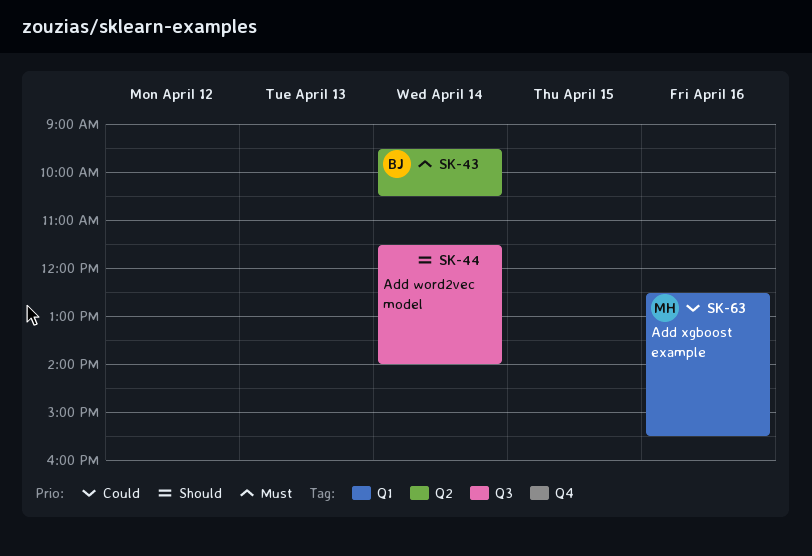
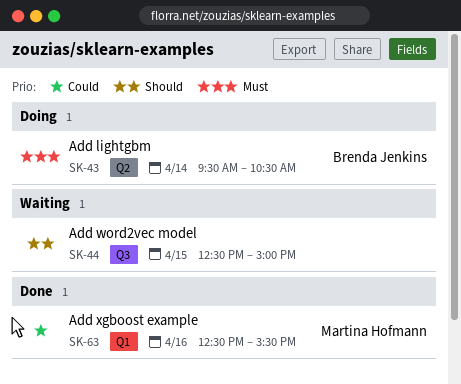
SK-44, day: Apr 14 -> Apr 15
SK-44, begins: 11:30 -> 12:30
SK-44, ends: 14:00 -> 15:00

